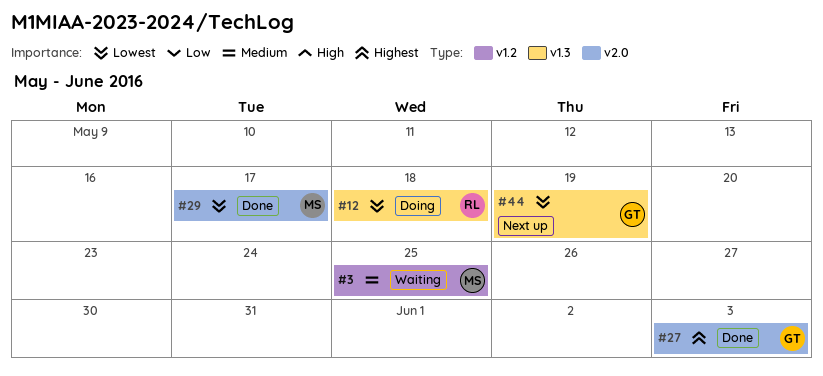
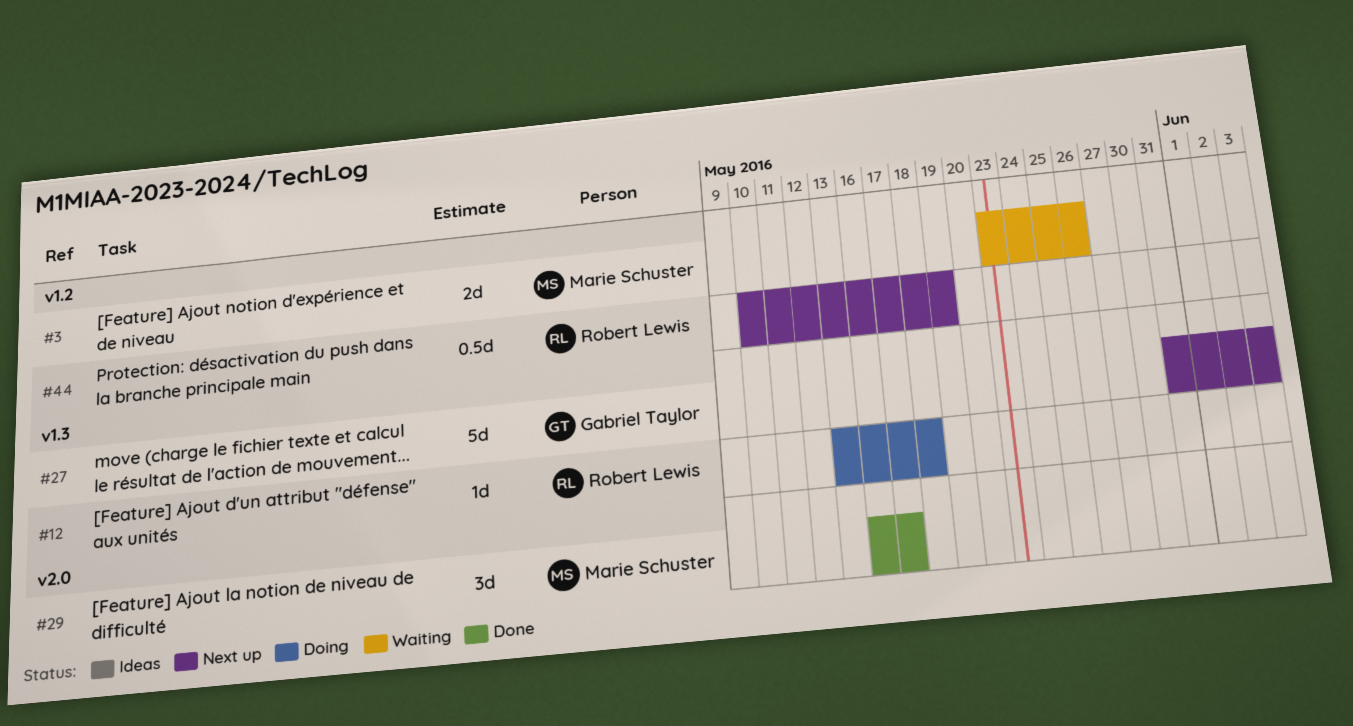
#3, due: May 25 -> May 26
#27, status: Done -> Next up
#27, label: v2.0 -> v1.3
#44, owner: Gabriel Taylor -> Robert Lewis
#44, label: v1.3 -> v1.2

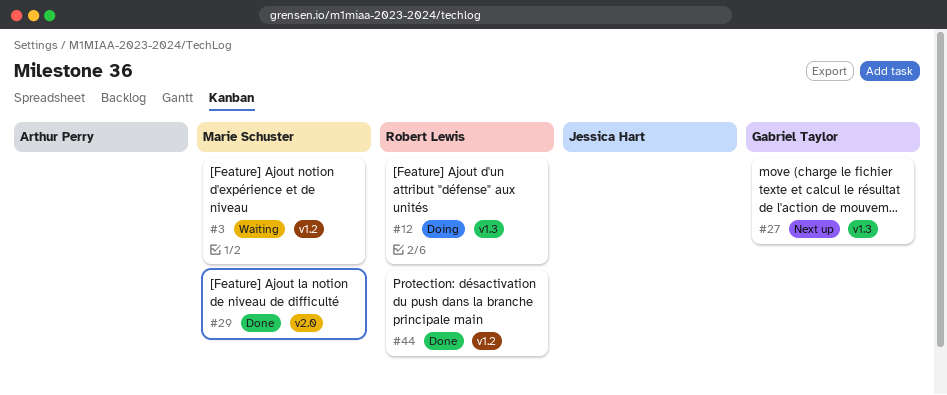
#44, status: Next up -> Done

